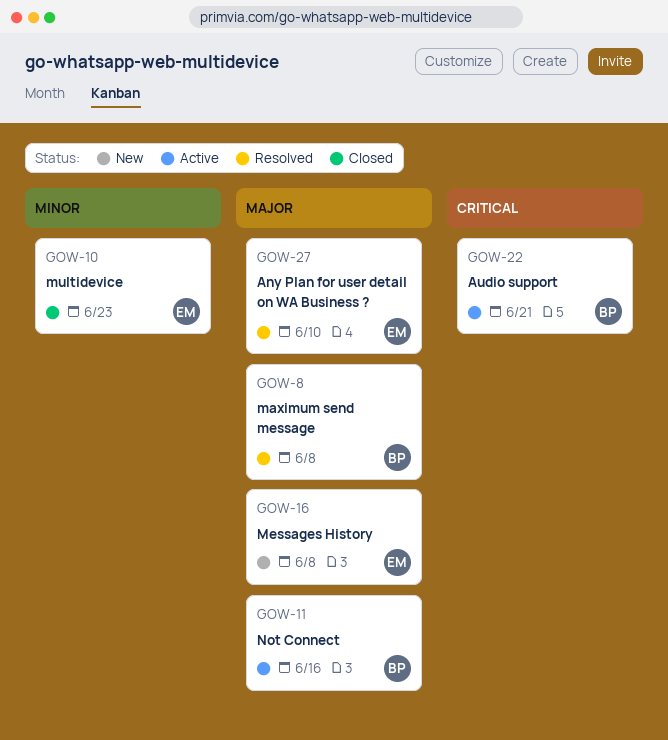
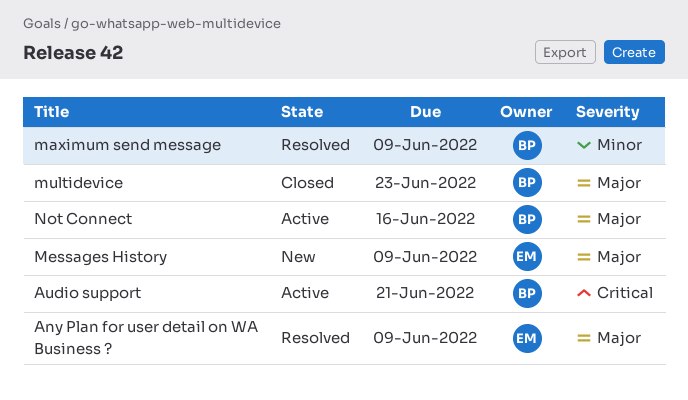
Any Plan for user detail on WA Business ?, due: Jun 10 -> Jun 9
maximum send message, priority: Major -> Minor
maximum send message, due: Jun 8 -> Jun 9
Messages History, due: Jun 8 -> Jun 9
multidevice, owner: EM -> BP
multidevice, priority: Minor -> Major

